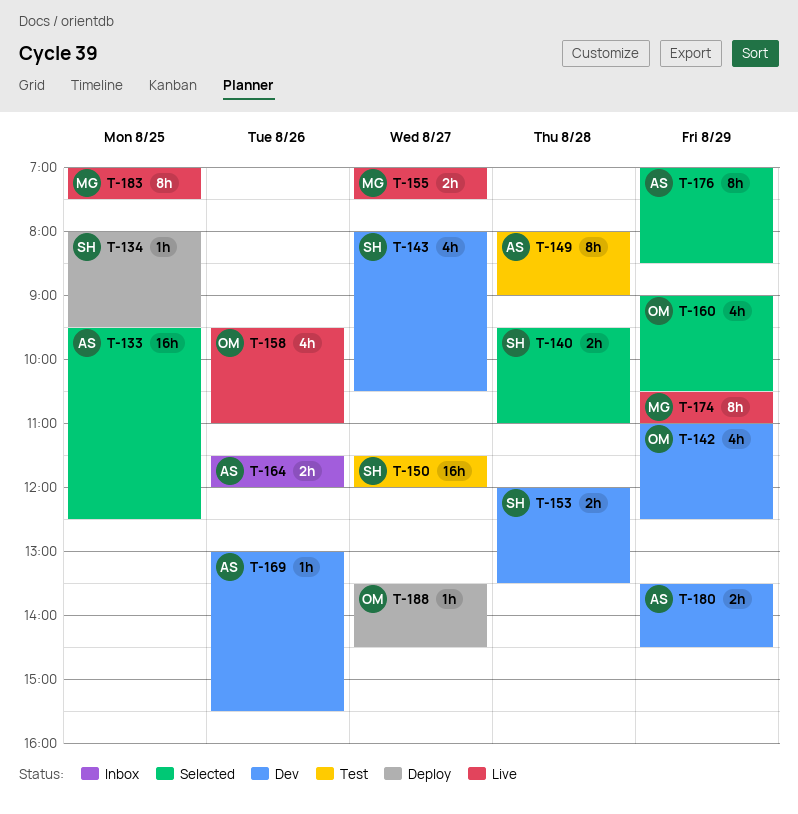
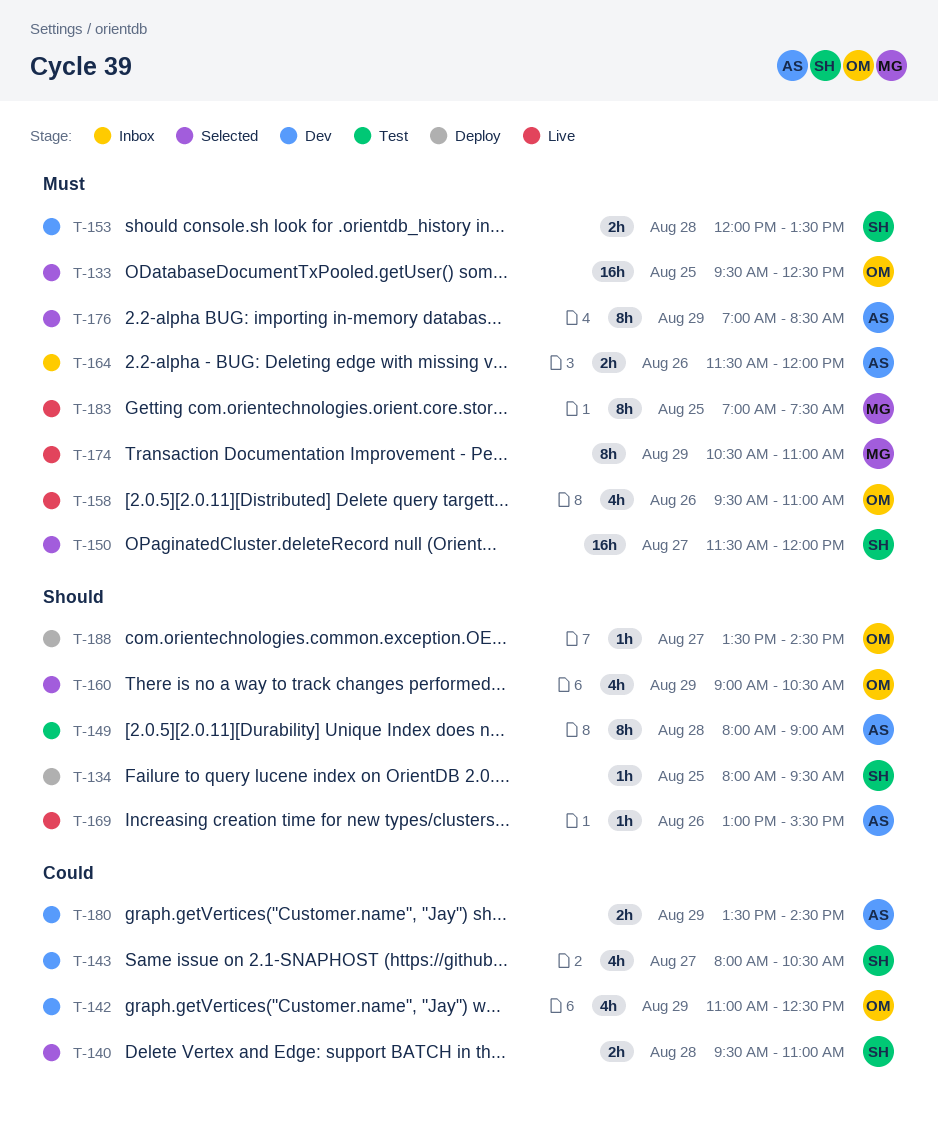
T-133, owner: AS -> OM
T-150, status: Test -> Selected
T-155: present -> none
T-169, status: Dev -> Live

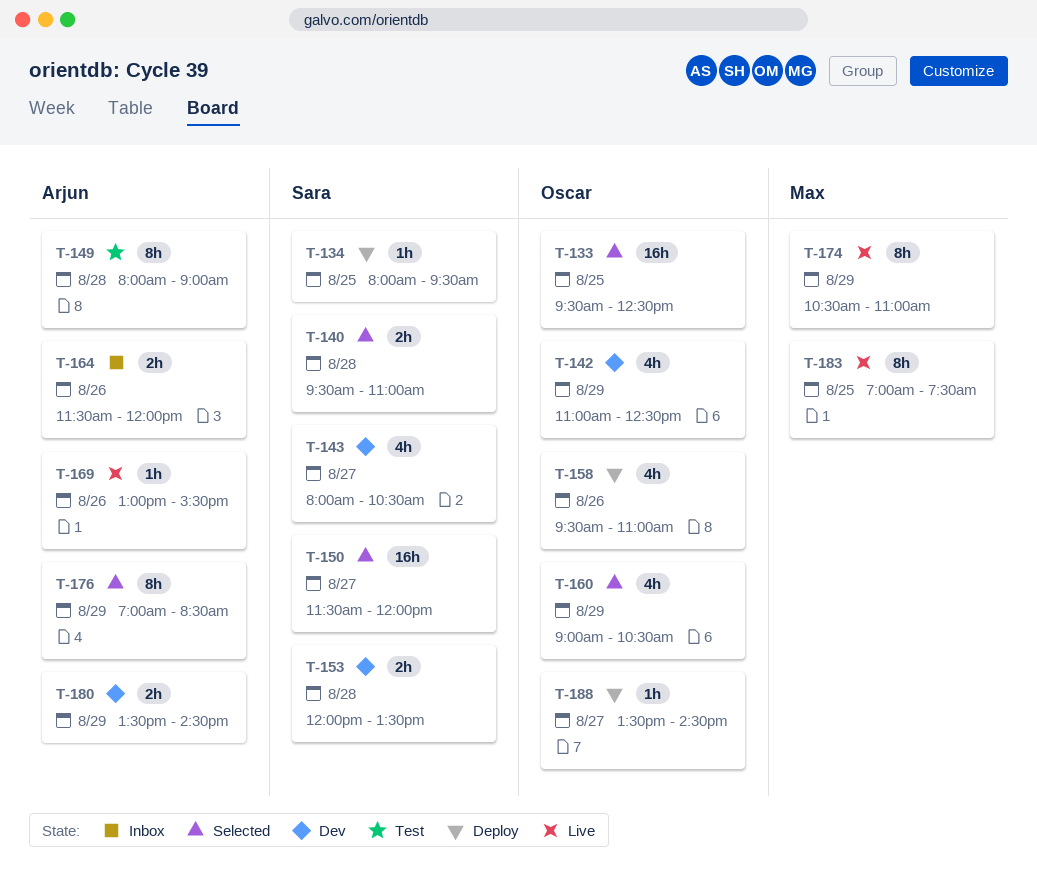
T-158, status: Live -> Deploy

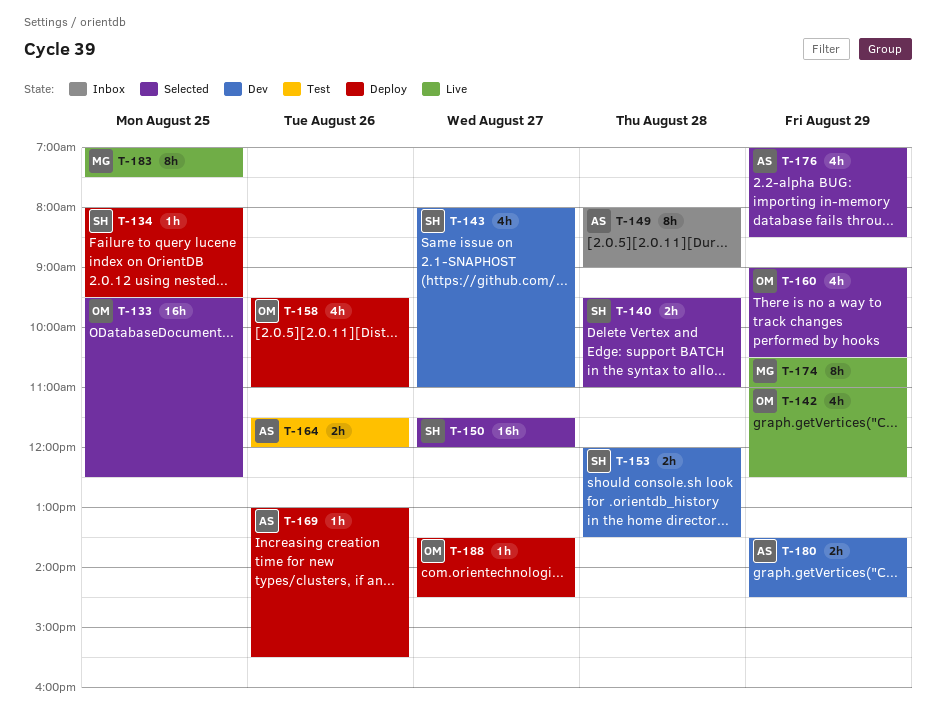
T-142, status: Dev -> Live
T-143, ends: 10:30 -> 11:00
T-149, status: Test -> Inbox
T-164, status: Inbox -> Test
T-169, status: Live -> Deploy
T-176, estimate: 8h -> 4h

